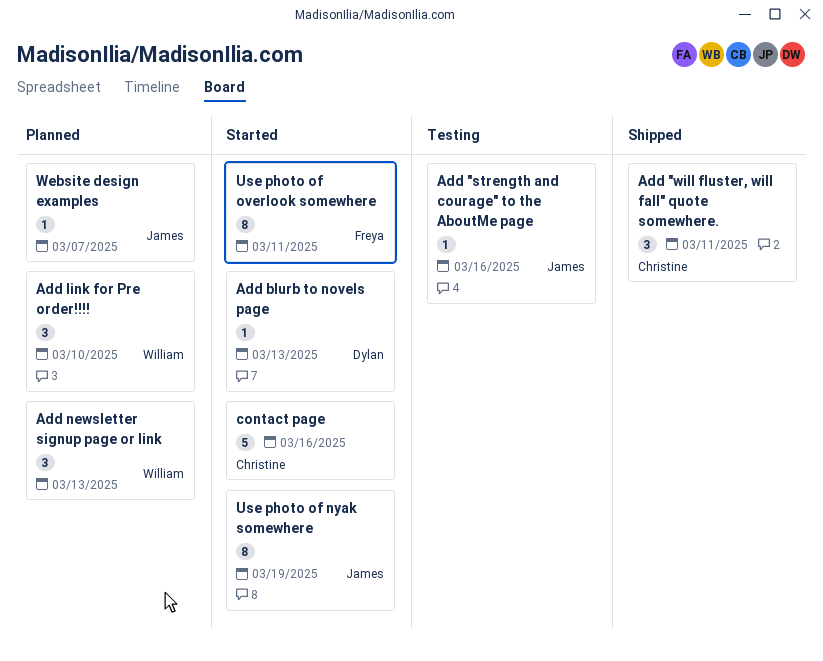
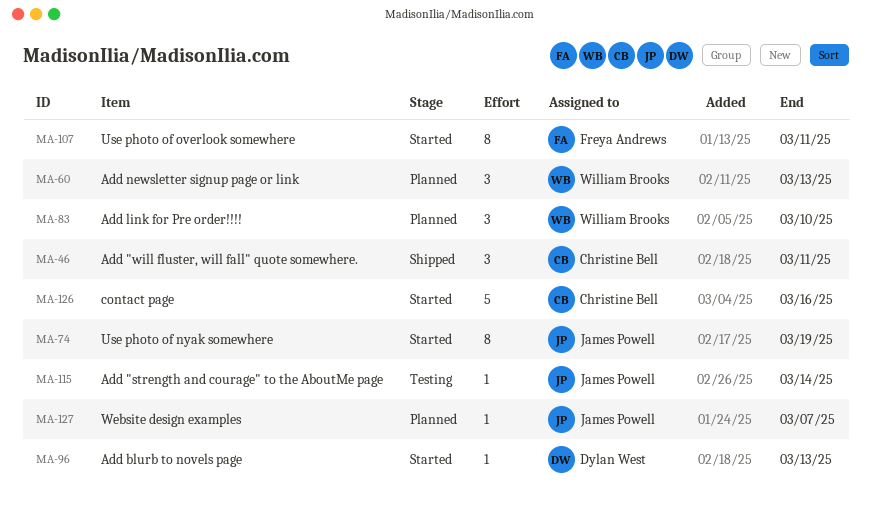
Add "strength and courage" to the AboutMe page, due: Mar 16 -> Mar 14

